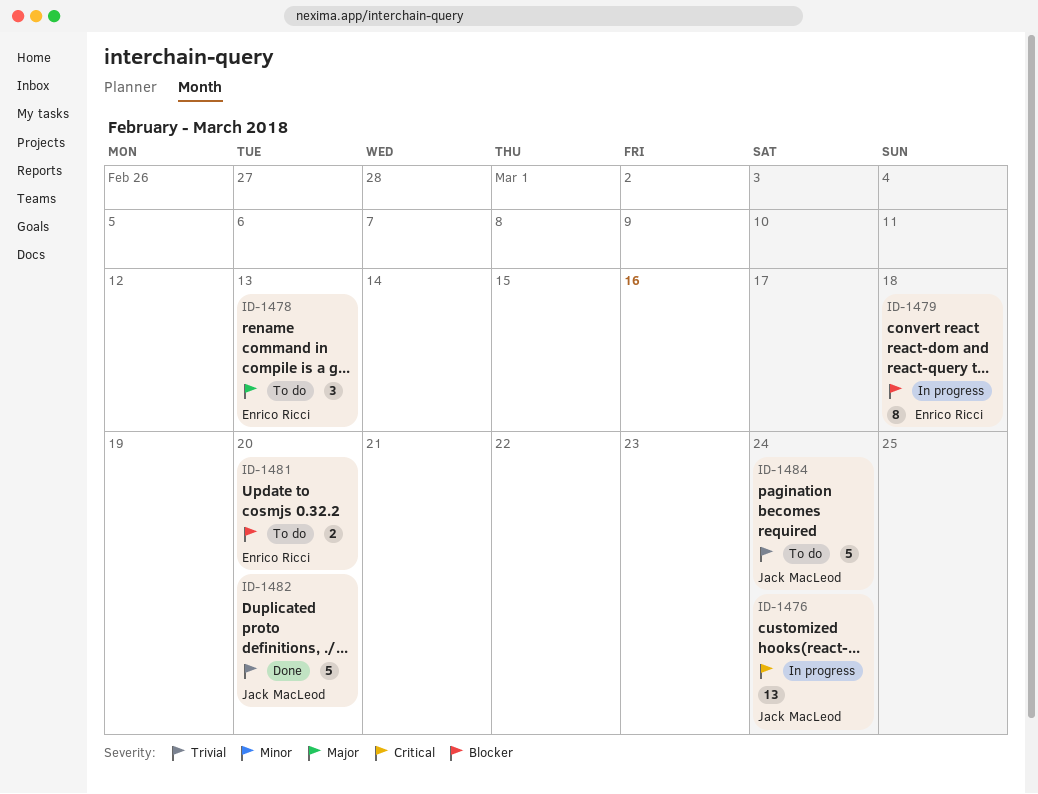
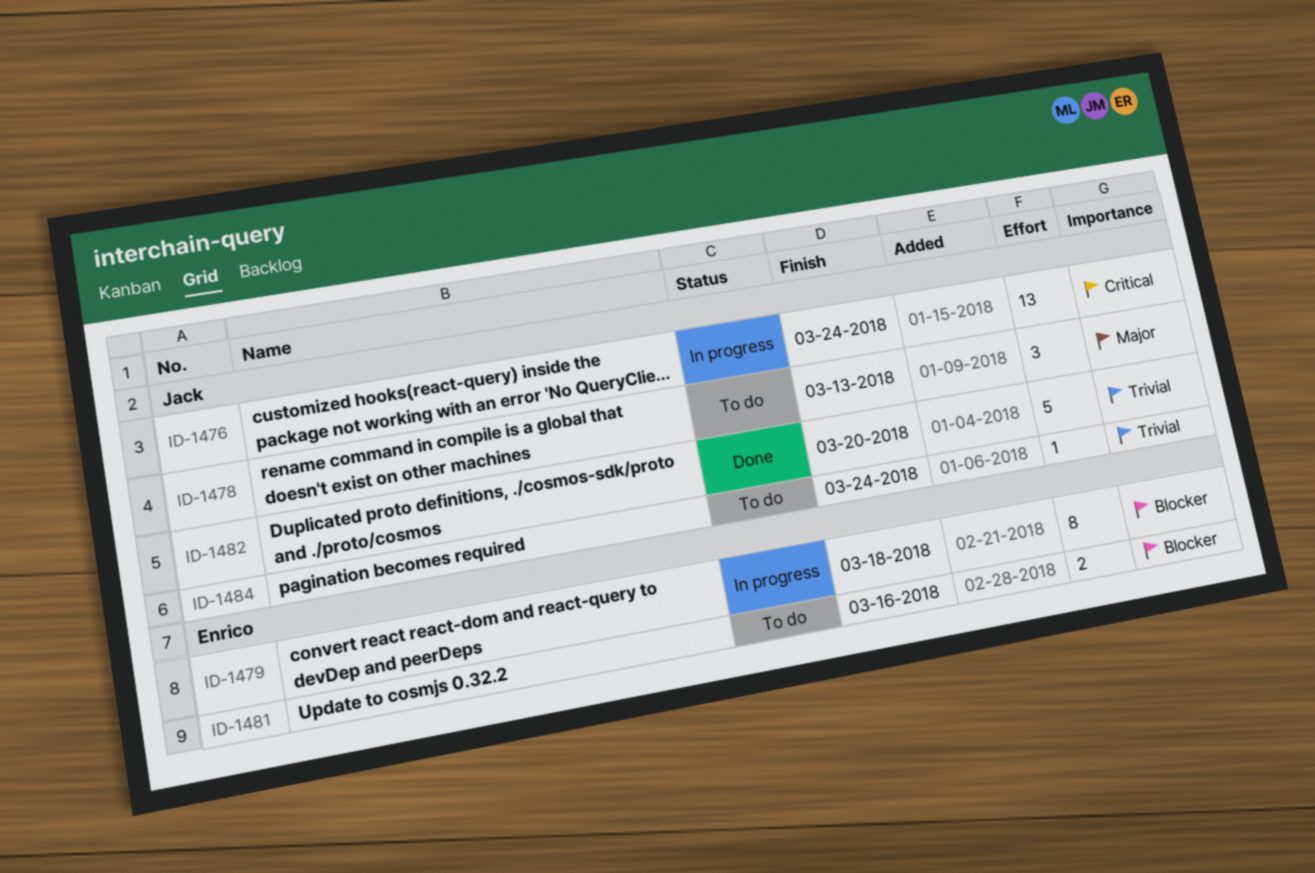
ID-1478, owner: Enrico Ricci -> Jack MacLeod
ID-1481, due: Mar 20 -> Mar 16
ID-1484, estimate: 5 -> 1

